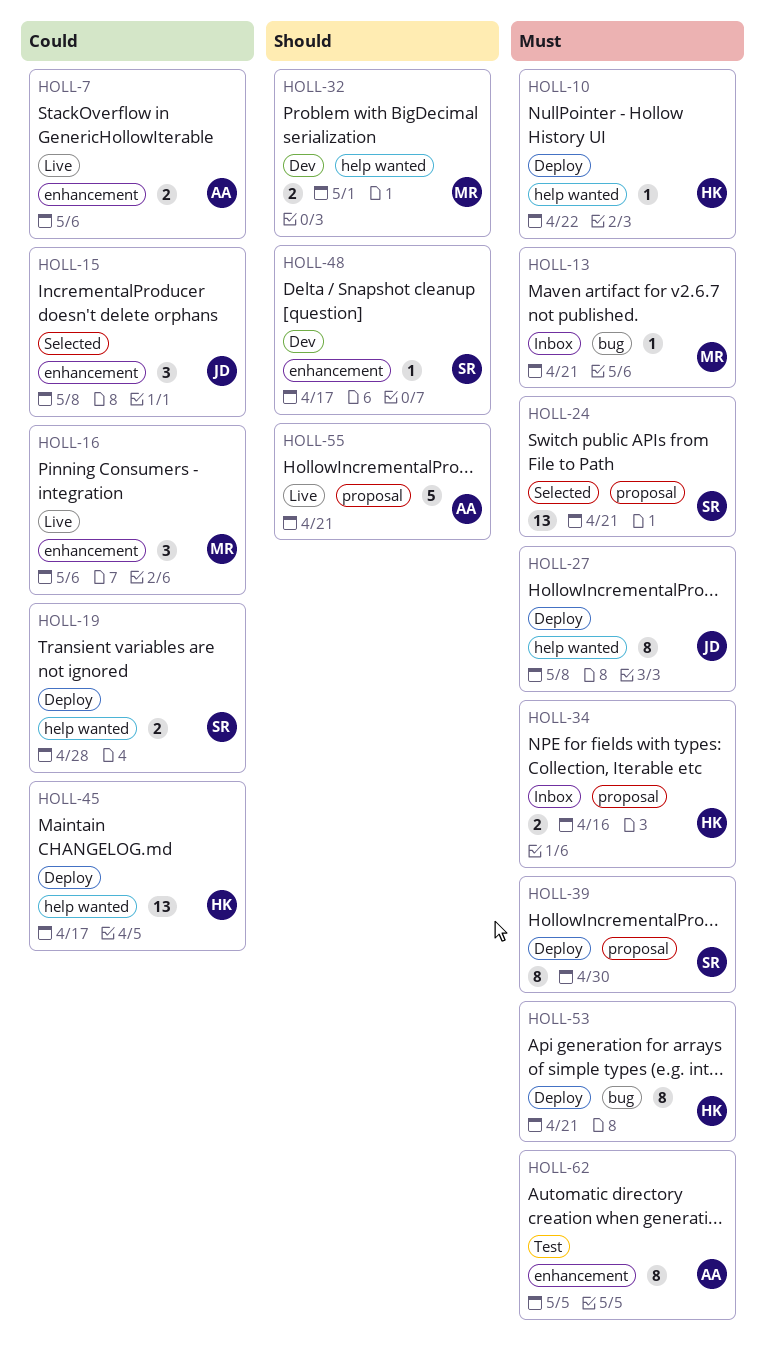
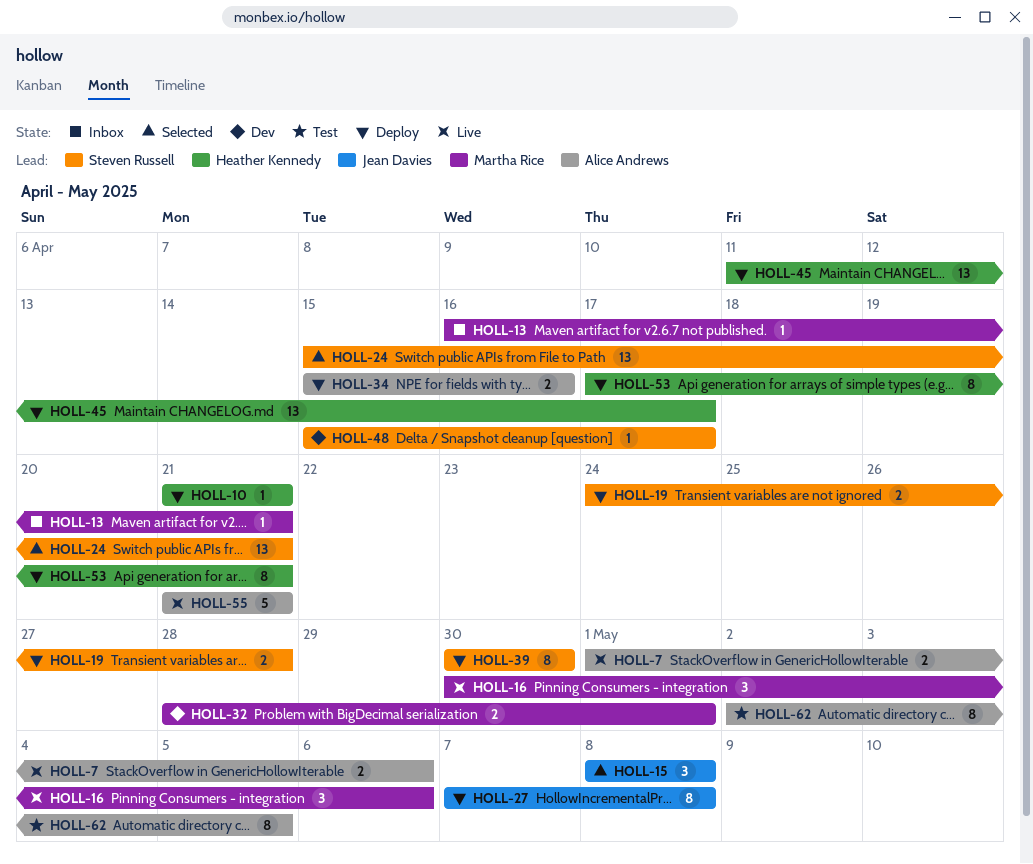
HOLL-10, due: Apr 22 -> Apr 21
HOLL-34, status: Inbox -> Deploy
HOLL-34, owner: Heather Kennedy -> Alice Andrews

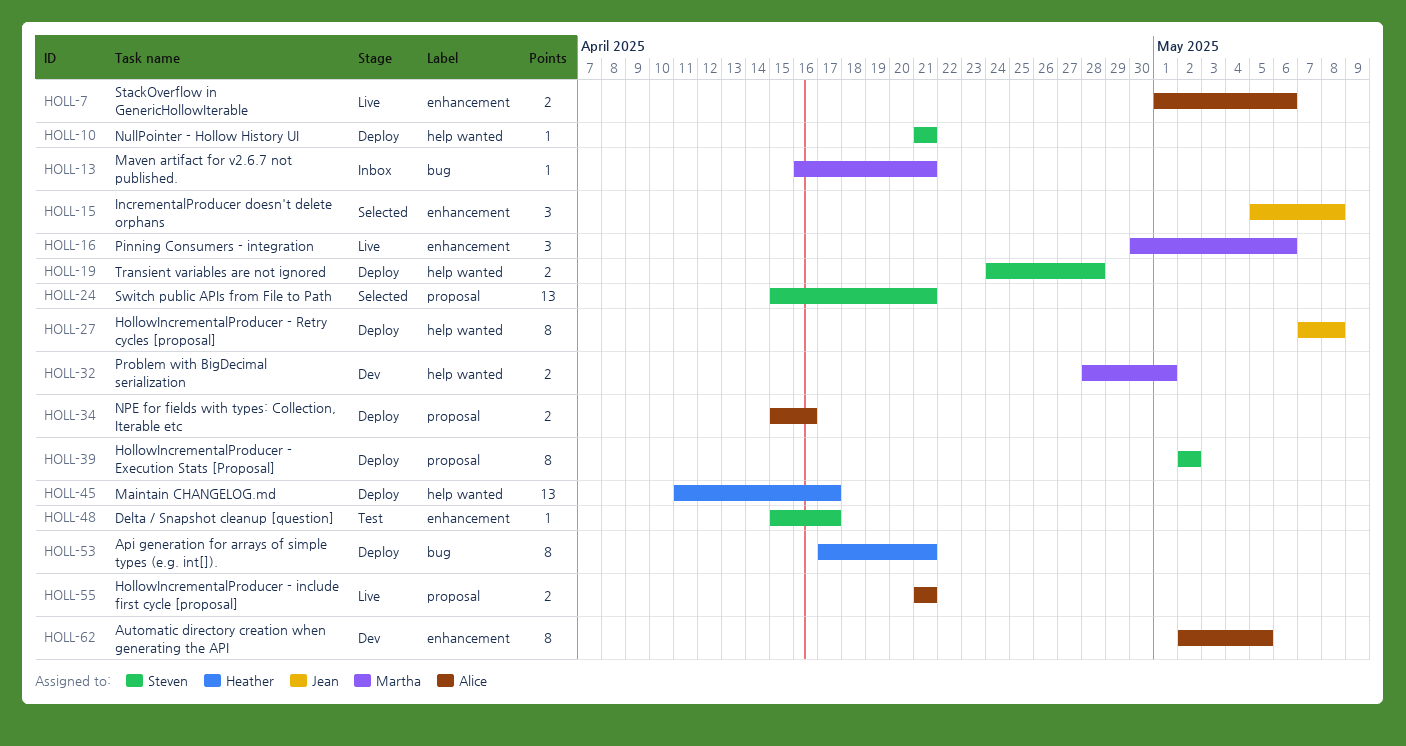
HOLL-10, owner: Heather Kennedy -> Steven Russell
HOLL-15, start: May 8 -> May 5
HOLL-39, start: Apr 30 -> May 2
HOLL-39, due: Apr 30 -> May 2
HOLL-48, status: Dev -> Test
HOLL-55, estimate: 5 -> 2
HOLL-62, status: Test -> Dev

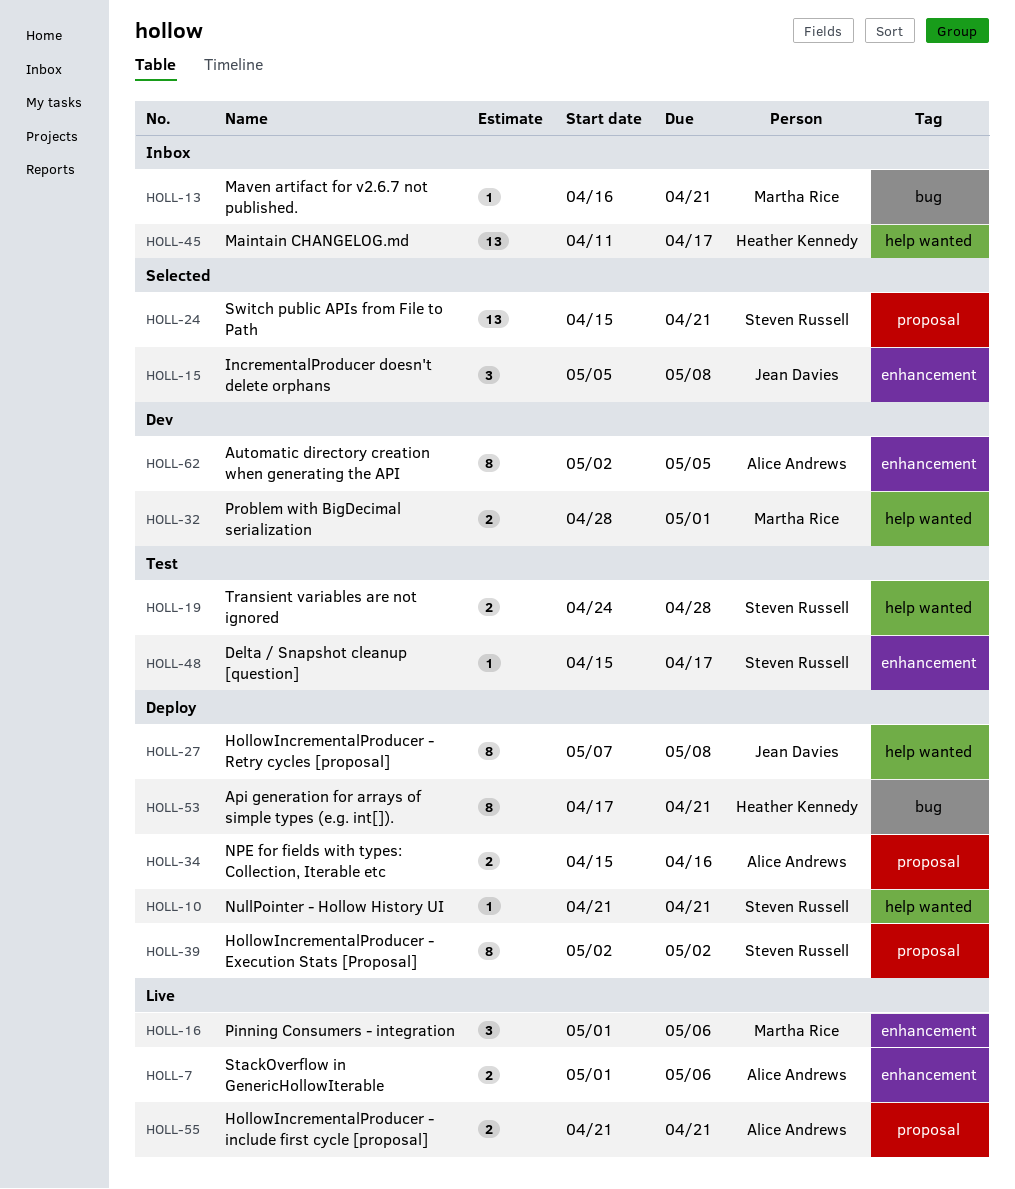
HOLL-16, start: Apr 30 -> May 1
HOLL-19, status: Deploy -> Test
HOLL-45, status: Deploy -> Inbox

